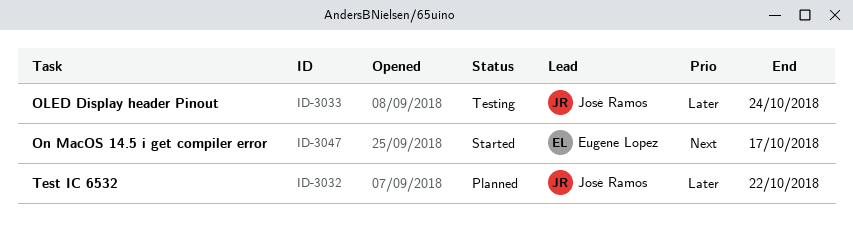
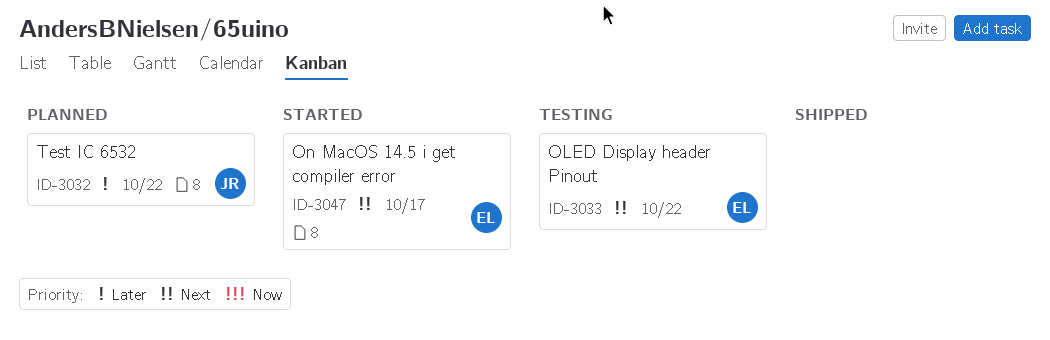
ID-3033, owner: José Ramos -> Eugene Lopez
ID-3033, priority: Later -> Next
ID-3033, due: Oct 24 -> Oct 22

